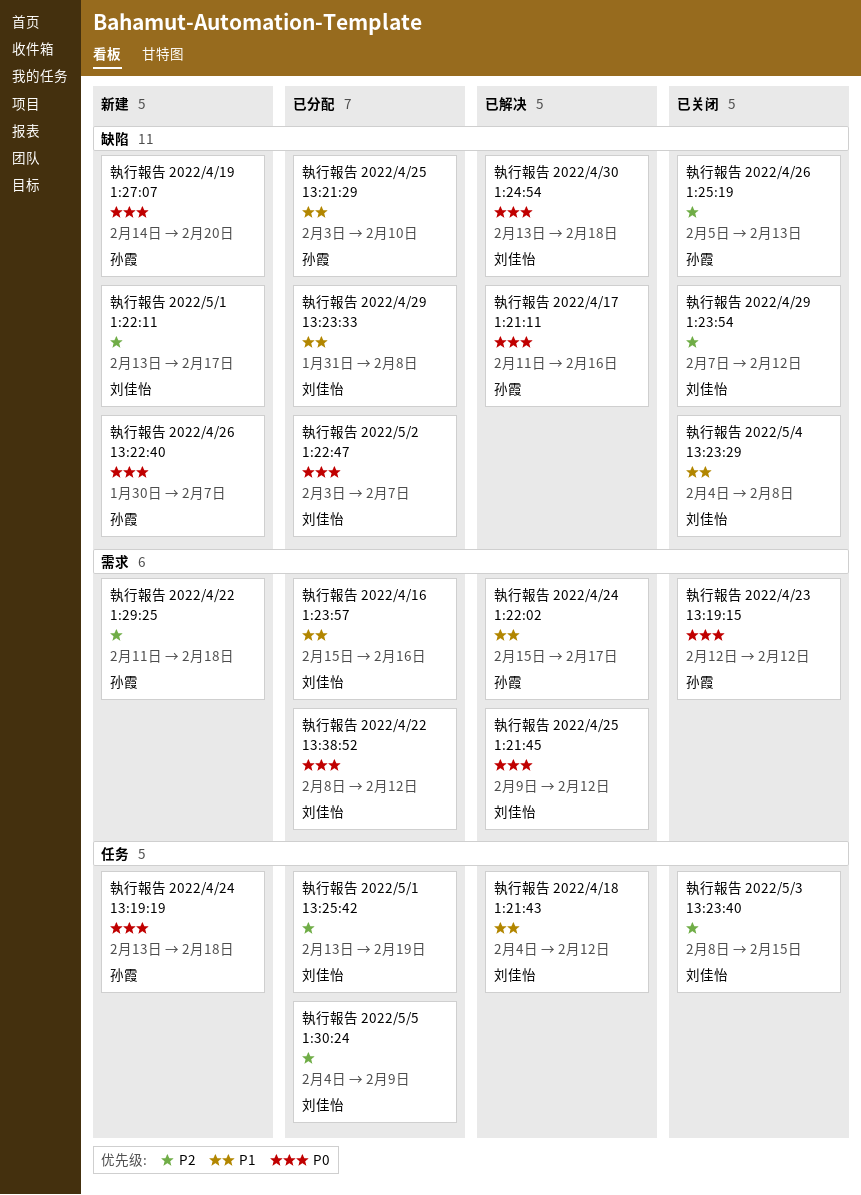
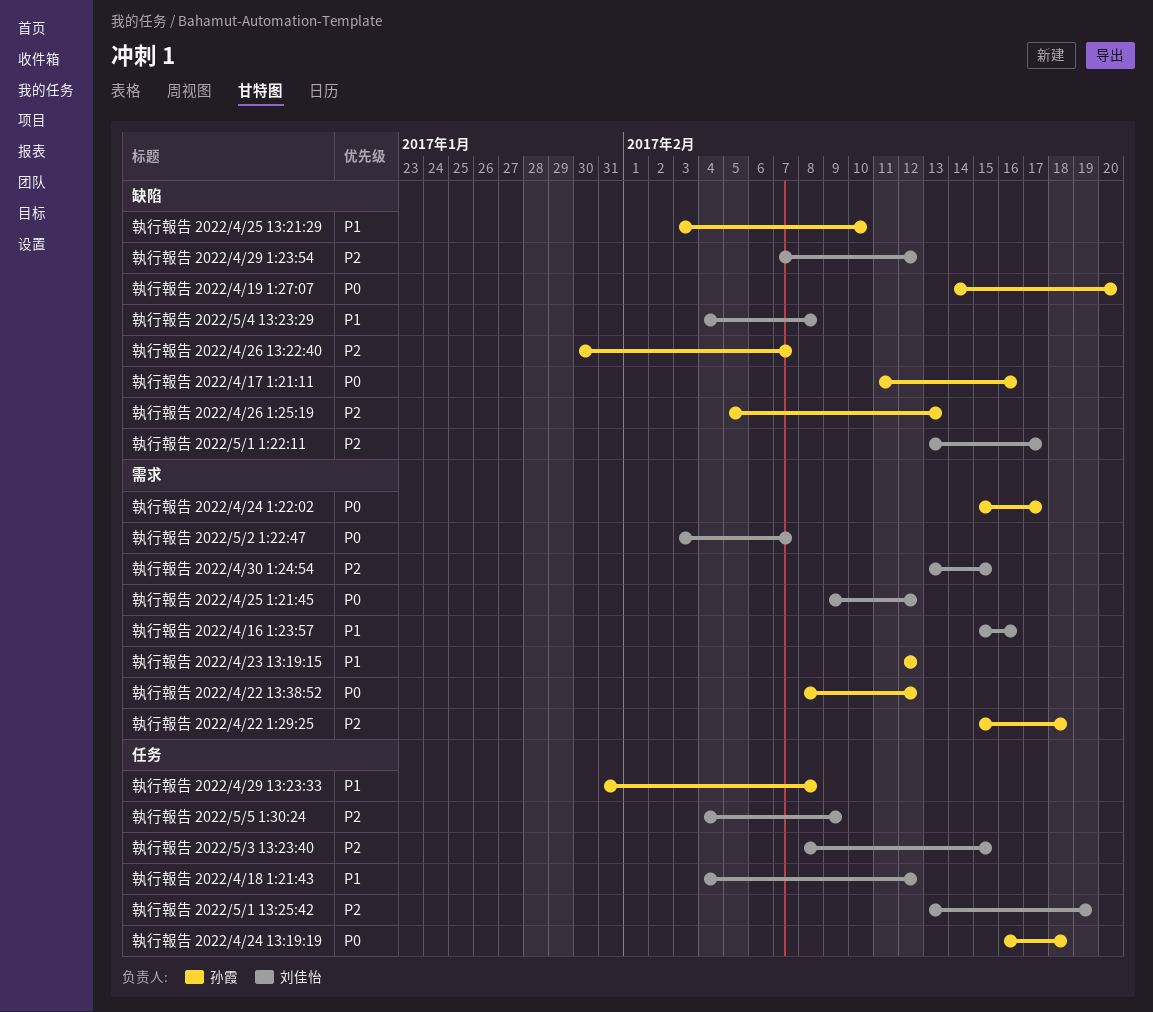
執行報告 2022/4/22 13:38:52, owner: 刘佳怡 -> 孙霞
執行報告 2022/4/22 1:29:25, start: Feb 11 -> Feb 15
執行報告 2022/4/23 13:19:15, priority: P0 -> P1
執行報告 2022/4/24 13:19:19, start: Feb 13 -> Feb 16
執行報告 2022/4/24 1:22:02, priority: P1 -> P0
執行報告 2022/4/26 13:22:40, priority: P0 -> P2
執行報告 2022/4/29 13:23:33, owner: 刘佳怡 -> 孙霞
執行報告 2022/4/29 13:23:33, label: 缺陷 -> 任务
執行報告 2022/4/30 1:24:54, priority: P0 -> P2
執行報告 2022/4/30 1:24:54, label: 缺陷 -> 需求
執行報告 2022/4/30 1:24:54, due: Feb 18 -> Feb 15
執行報告 2022/5/2 1:22:47, label: 缺陷 -> 需求

